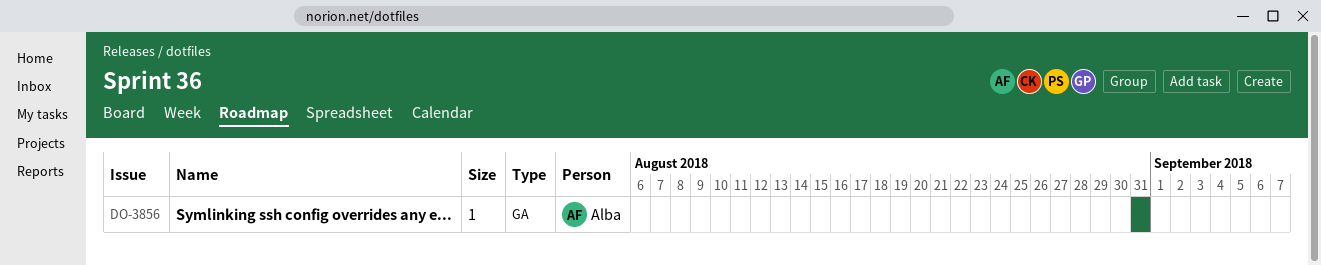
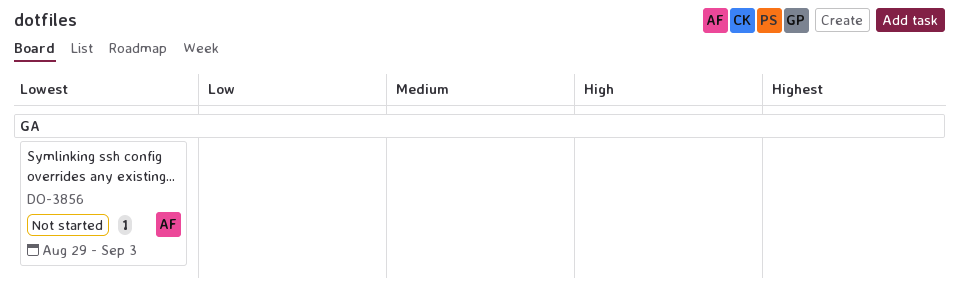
DO-3856, start: Aug 31 -> Aug 29
DO-3856, due: Aug 31 -> Sep 3

